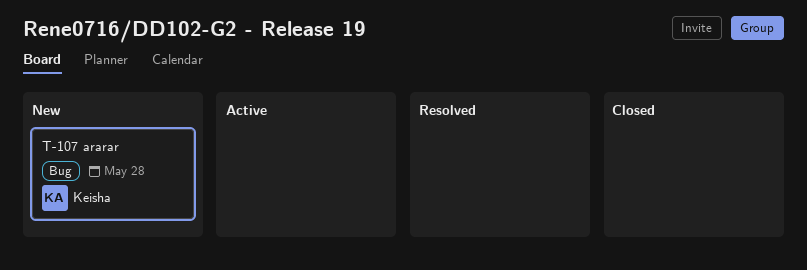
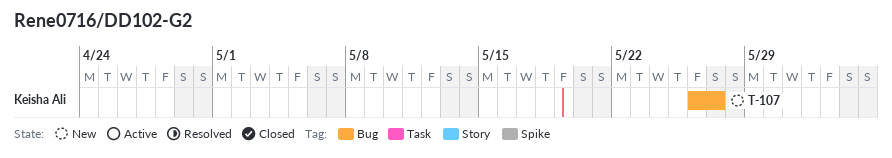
T-107, due: May 28 -> May 27

